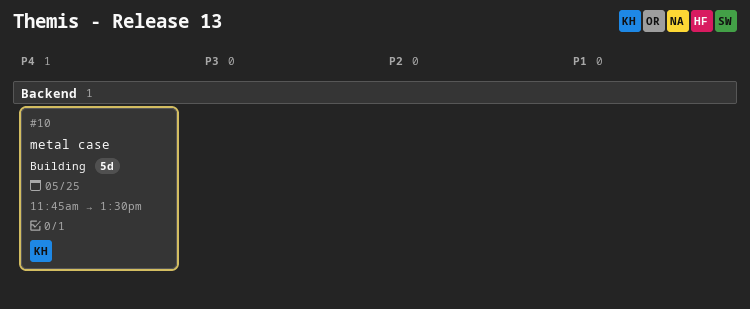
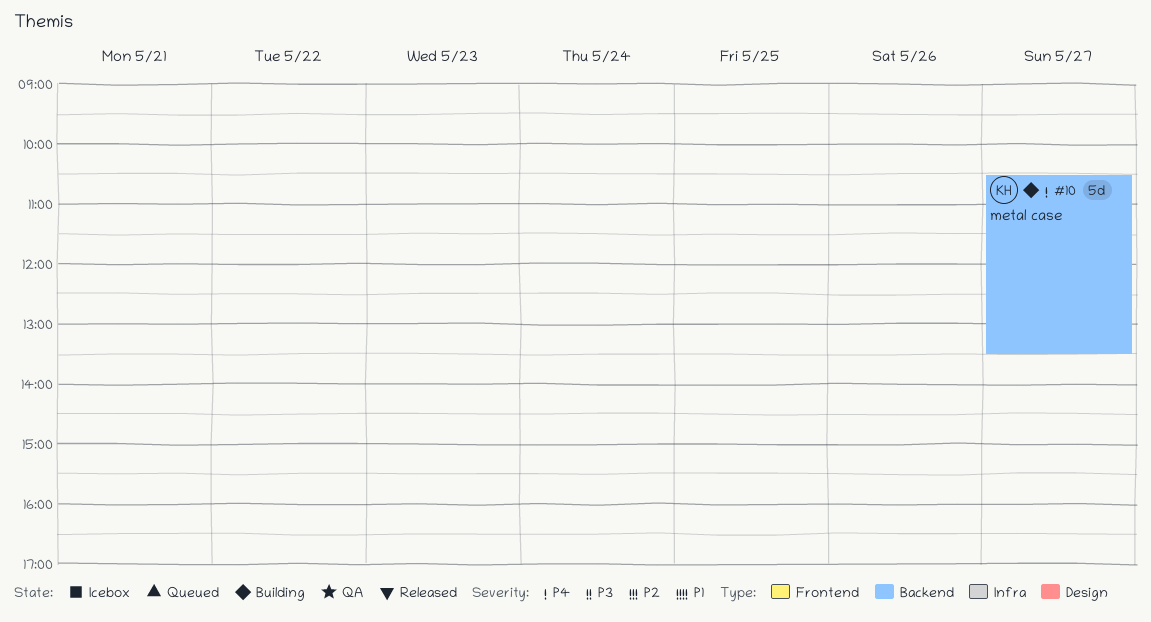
#10, day: May 25 -> May 27
#10, begins: 11:45 -> 10:30

